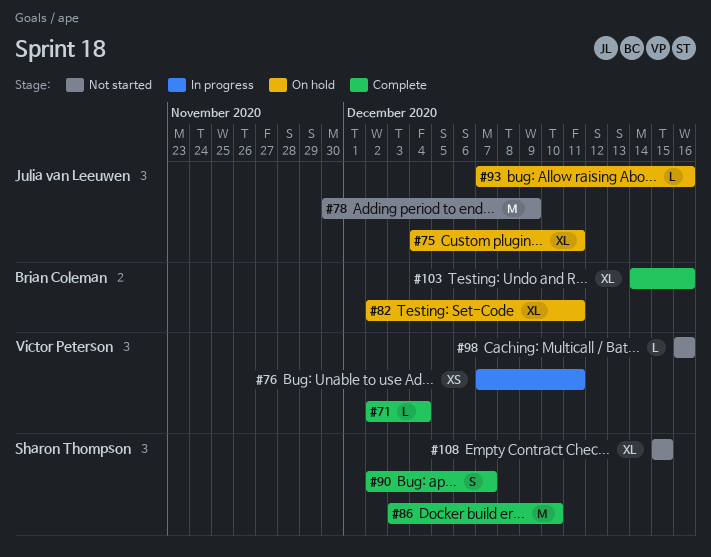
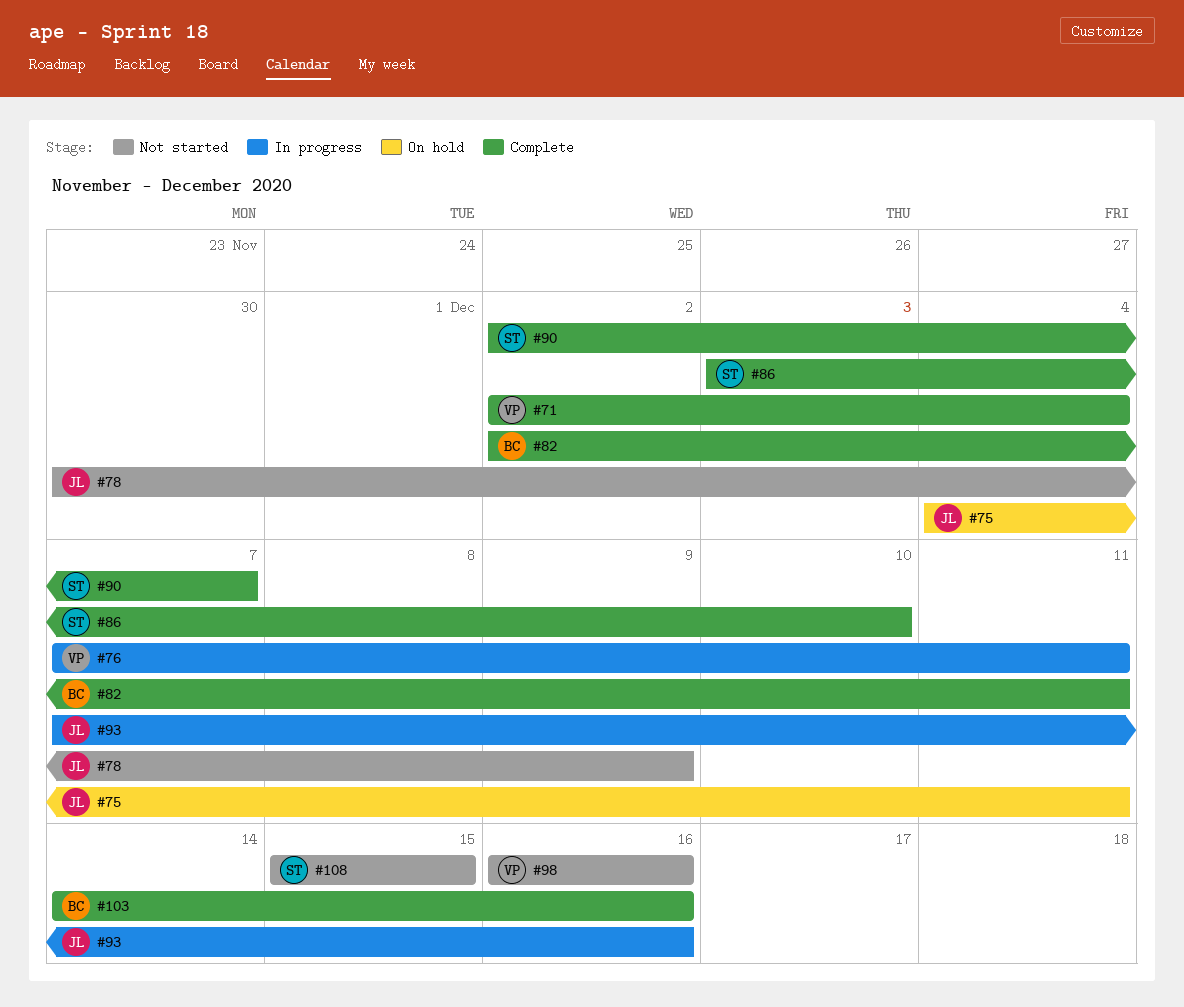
#82, status: On hold -> Complete
#93, status: On hold -> In progress

